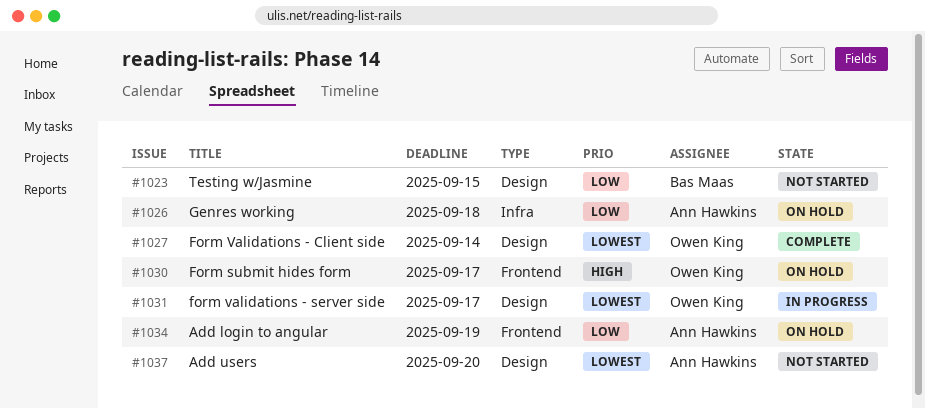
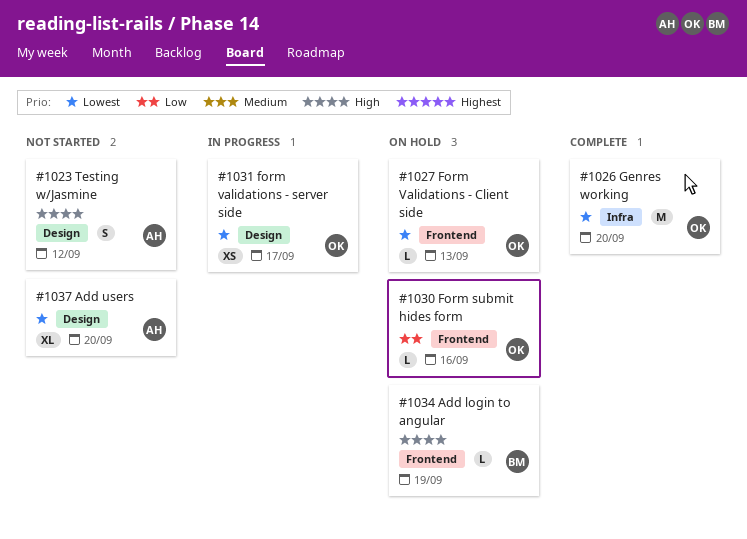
#1023, owner: Bas Maas -> Ann Hawkins
#1023, priority: Low -> High
#1023, due: Sep 15 -> Sep 12
#1026, status: On hold -> Complete
#1026, owner: Ann Hawkins -> Owen King
#1026, priority: Low -> Lowest
#1026, due: Sep 18 -> Sep 20
#1027, status: Complete -> On hold
#1027, label: Design -> Frontend
#1027, due: Sep 14 -> Sep 13
#1030, priority: High -> Low
#1030, due: Sep 17 -> Sep 16
#1034, owner: Ann Hawkins -> Bas Maas
#1034, priority: Low -> High

